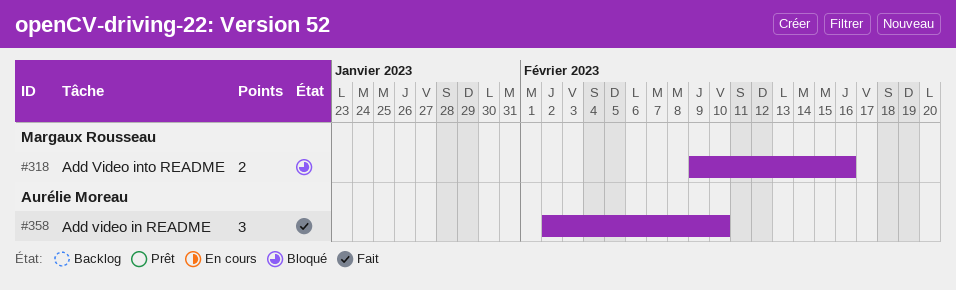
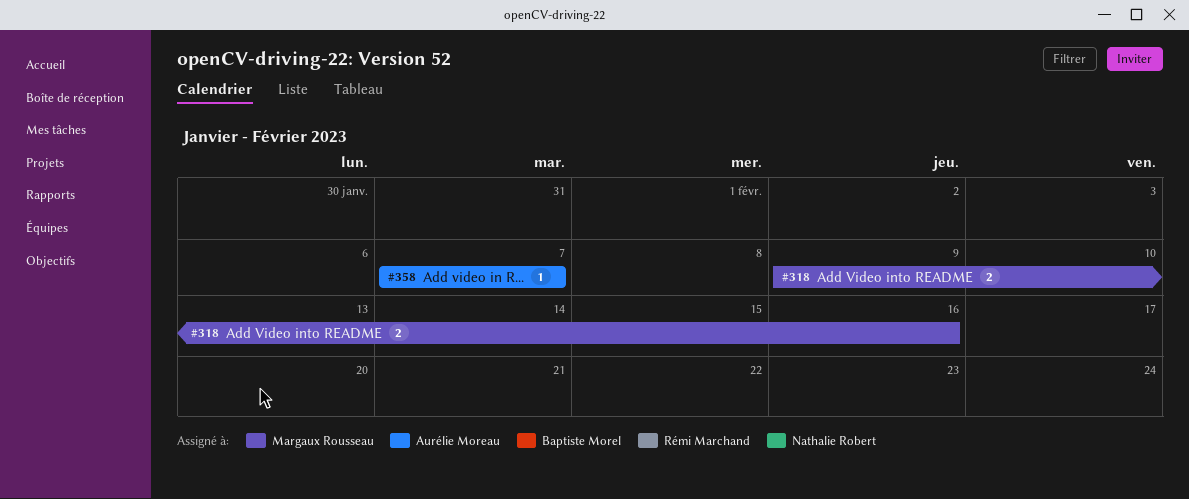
#358, estimate: 3 -> 1
#358, start: Feb 2 -> Feb 7
#358, due: Feb 10 -> Feb 7

